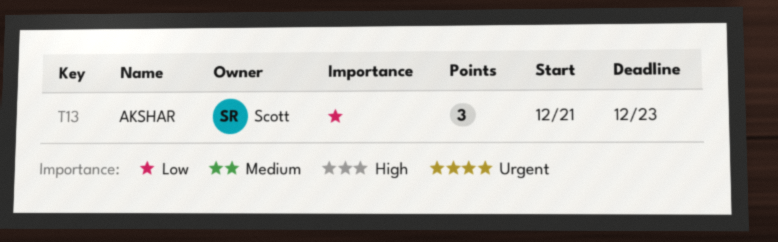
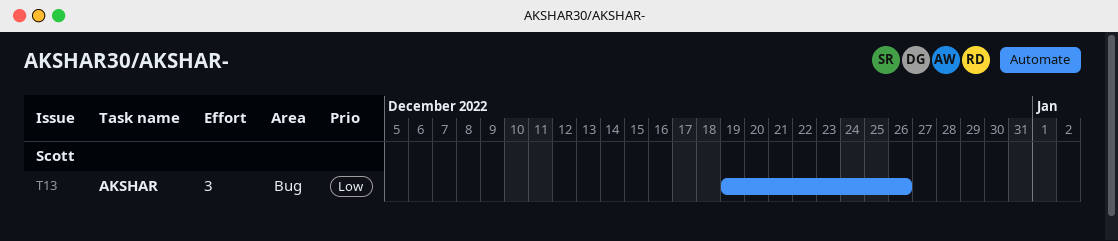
T13, start: Dec 21 -> Dec 19
T13, due: Dec 23 -> Dec 26

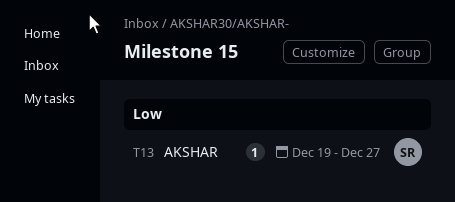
T13, estimate: 3 -> 1
T13, due: Dec 26 -> Dec 27

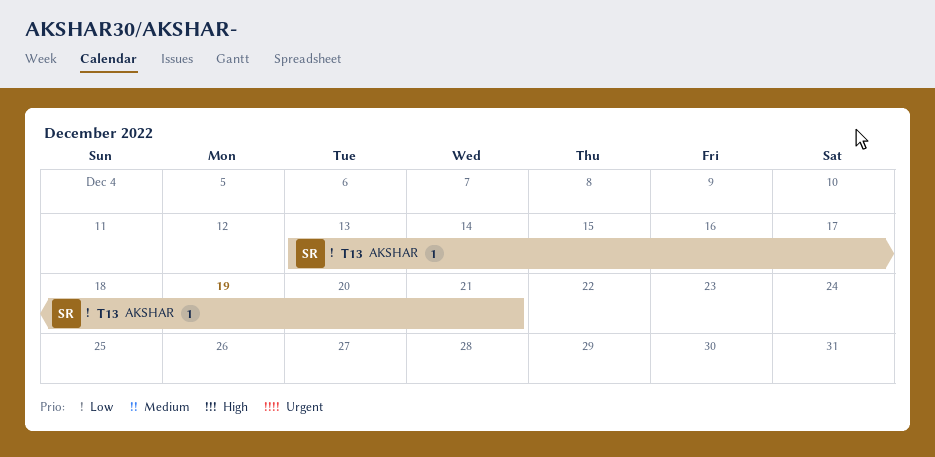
T13, start: Dec 19 -> Dec 13
T13, due: Dec 27 -> Dec 21

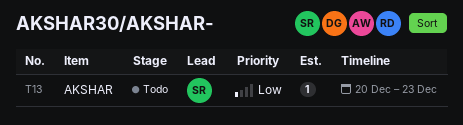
T13, start: Dec 13 -> Dec 20
T13, due: Dec 21 -> Dec 23

